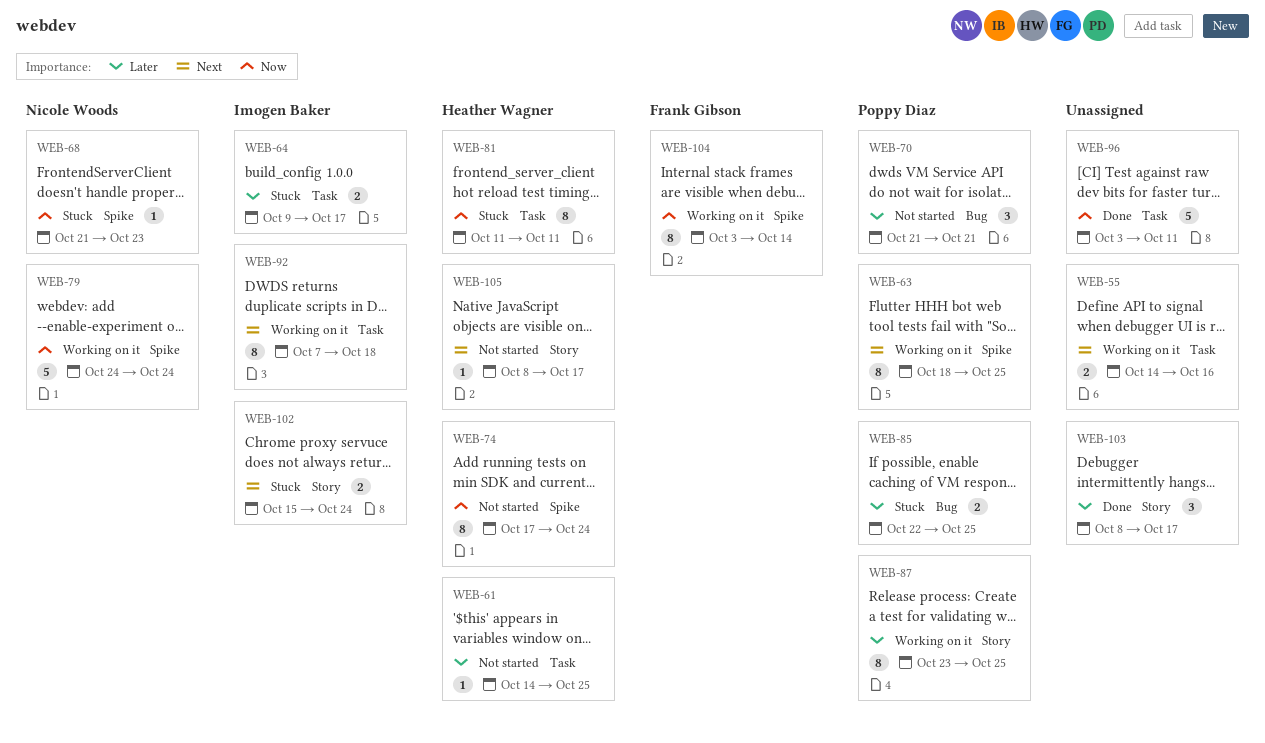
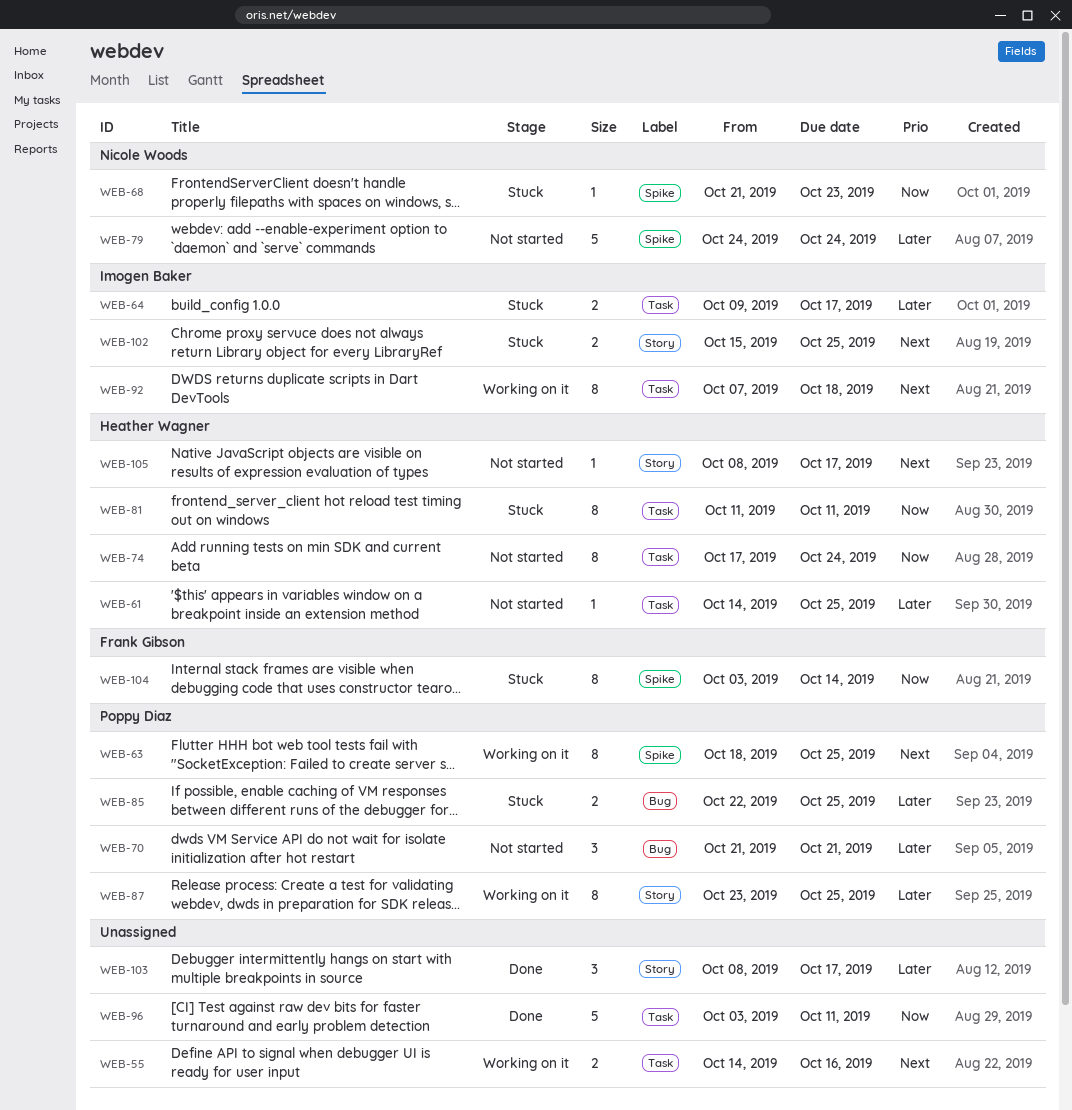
WEB-74, label: Spike -> Task
WEB-79, status: Working on it -> Not started
WEB-79, priority: Now -> Later
WEB-102, due: Oct 24 -> Oct 25
WEB-104, status: Working on it -> Stuck

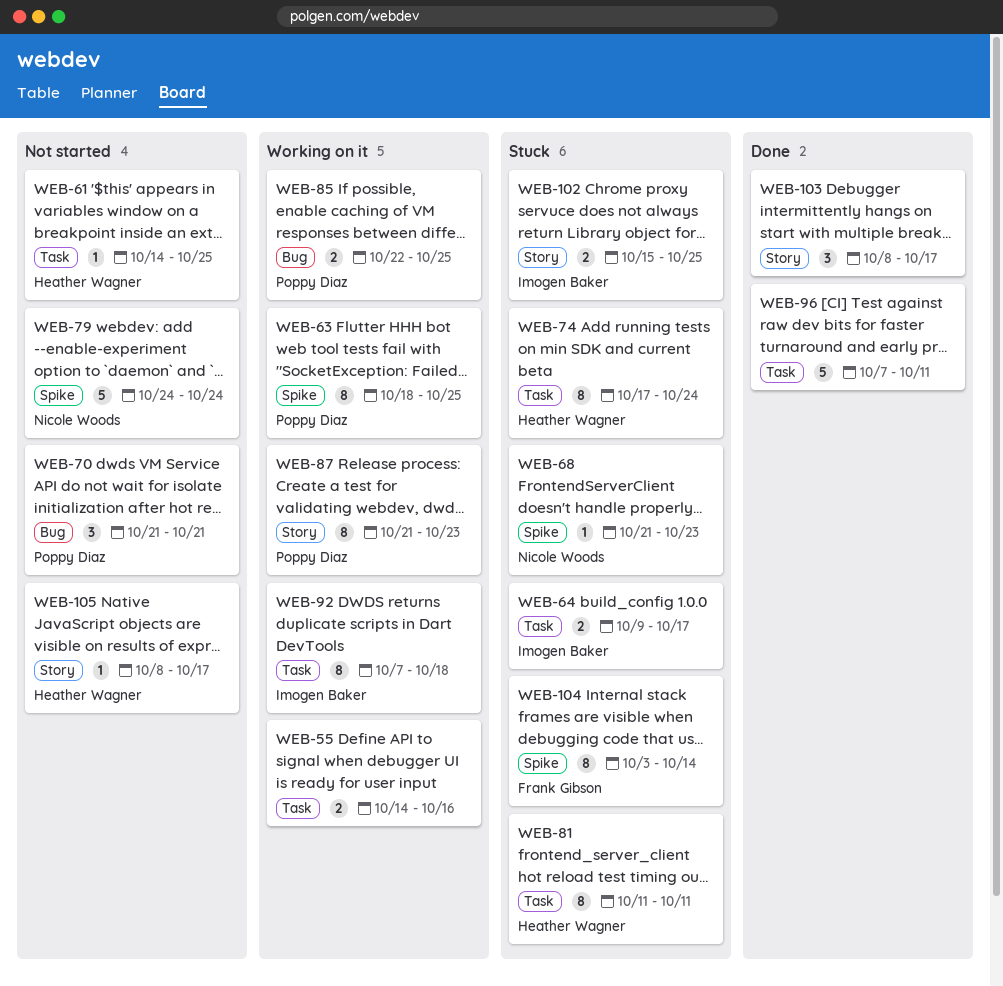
WEB-74, status: Not started -> Stuck
WEB-85, status: Stuck -> Working on it
WEB-87, start: Oct 23 -> Oct 21
WEB-87, due: Oct 25 -> Oct 23
WEB-96, start: Oct 3 -> Oct 7

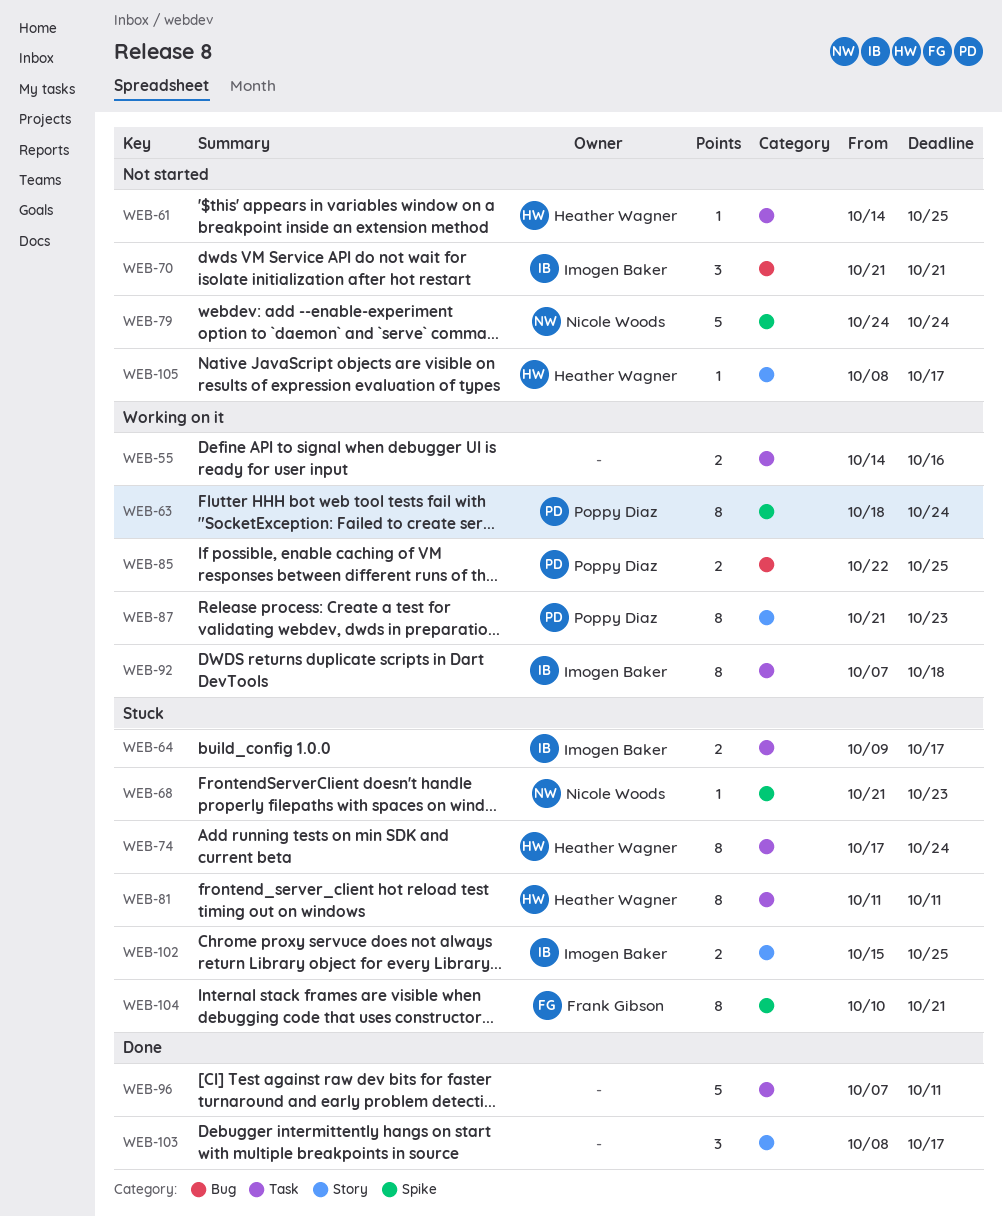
WEB-63, due: Oct 25 -> Oct 24
WEB-70, owner: Poppy Diaz -> Imogen Baker
WEB-104, start: Oct 3 -> Oct 10
WEB-104, due: Oct 14 -> Oct 21

